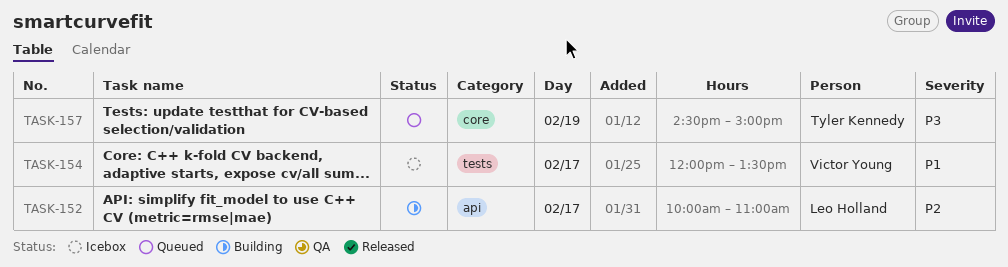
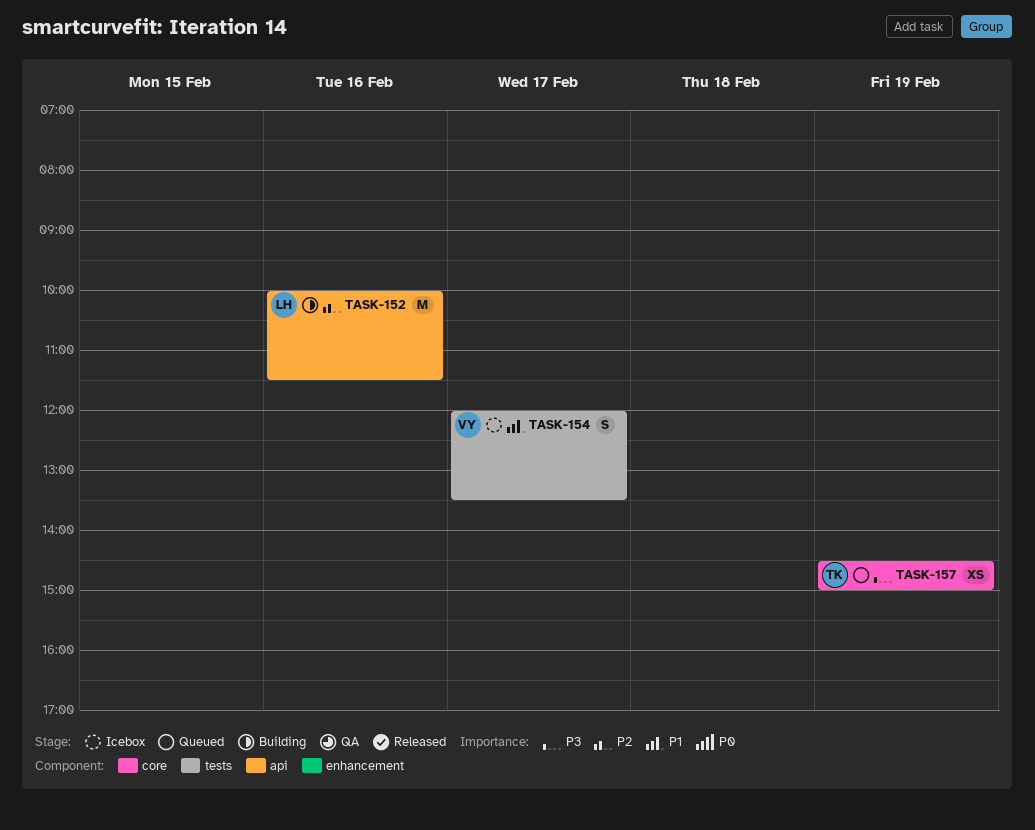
TASK-152, day: Feb 17 -> Feb 16
TASK-152, ends: 11:00 -> 11:30

